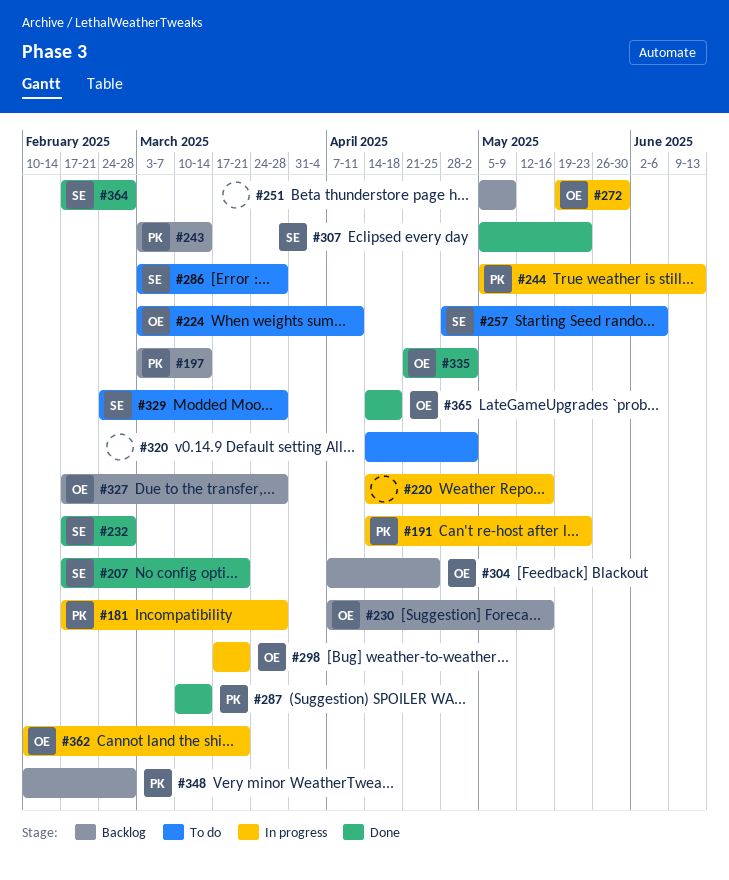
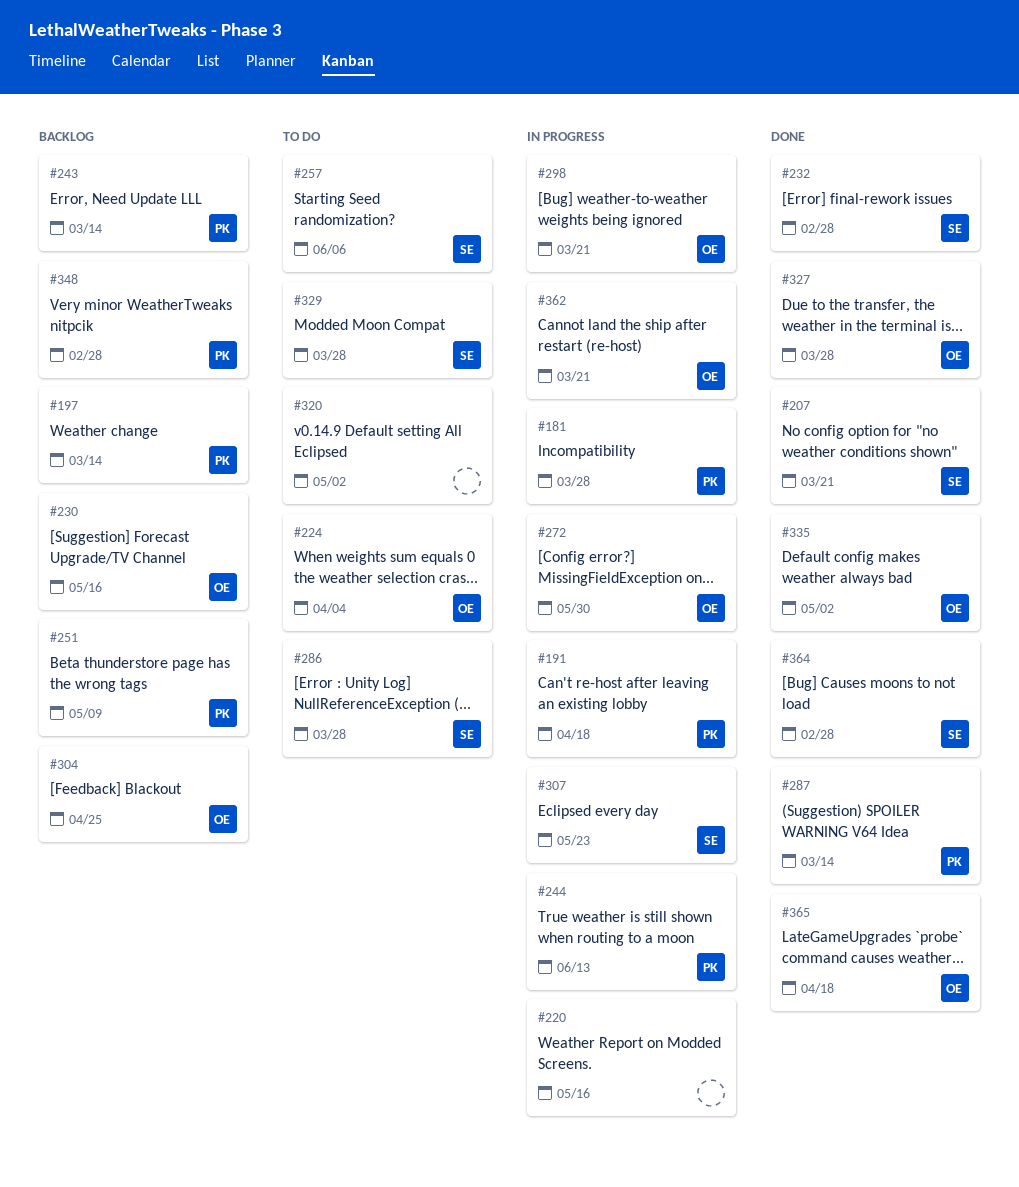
#191, due: May 23 -> Apr 18
#224, due: Apr 11 -> Apr 4
#251, owner: none -> PK
#307, status: Done -> In progress
#327, status: Backlog -> Done

